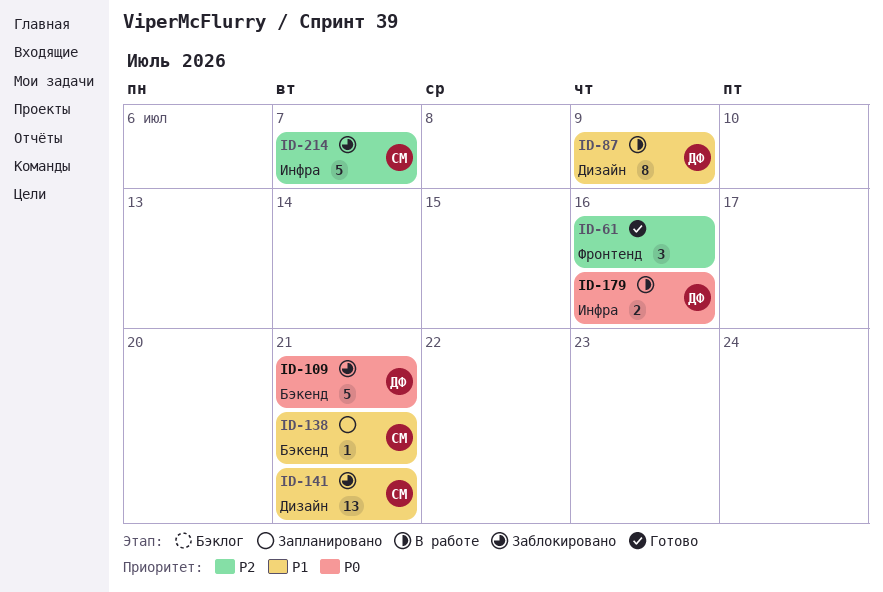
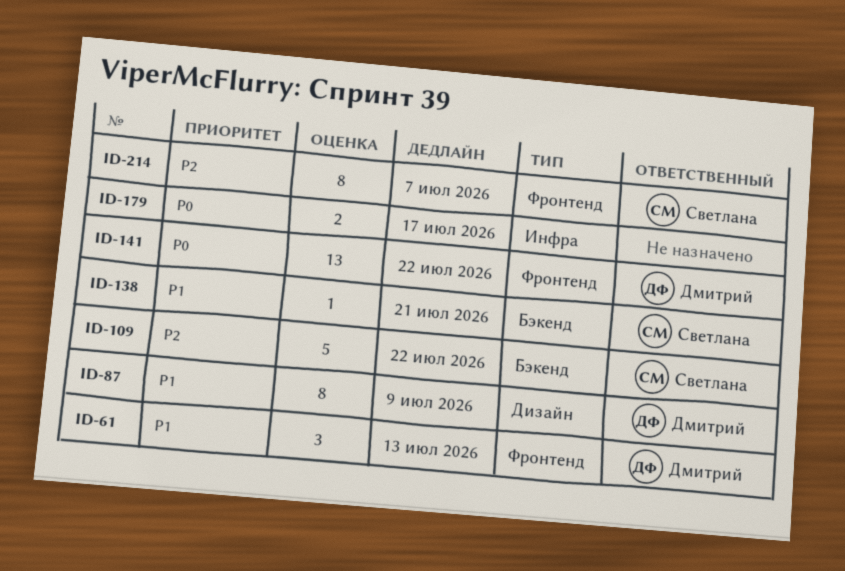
ID-61, owner: none -> Дмитрий
ID-61, priority: P2 -> P1
ID-61, due: Jul 16 -> Jul 13
ID-109, owner: Дмитрий -> Светлана
ID-109, priority: P0 -> P2
ID-109, due: Jul 21 -> Jul 22
ID-141, owner: Светлана -> Дмитрий
ID-141, priority: P1 -> P0
ID-141, label: Дизайн -> Фронтенд
ID-141, due: Jul 21 -> Jul 22
ID-179, owner: Дмитрий -> none
ID-179, due: Jul 16 -> Jul 17
ID-214, label: Инфра -> Фронтенд
ID-214, estimate: 5 -> 8

